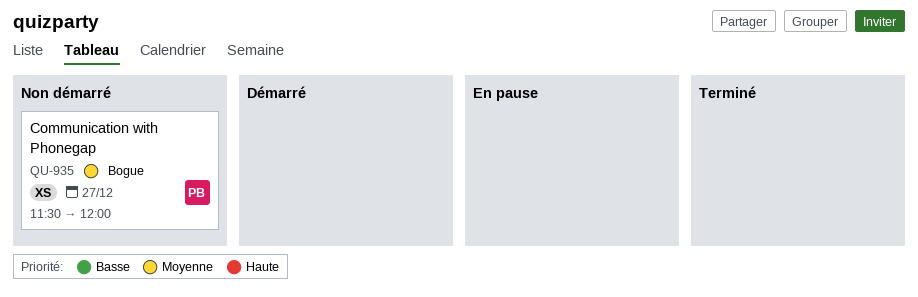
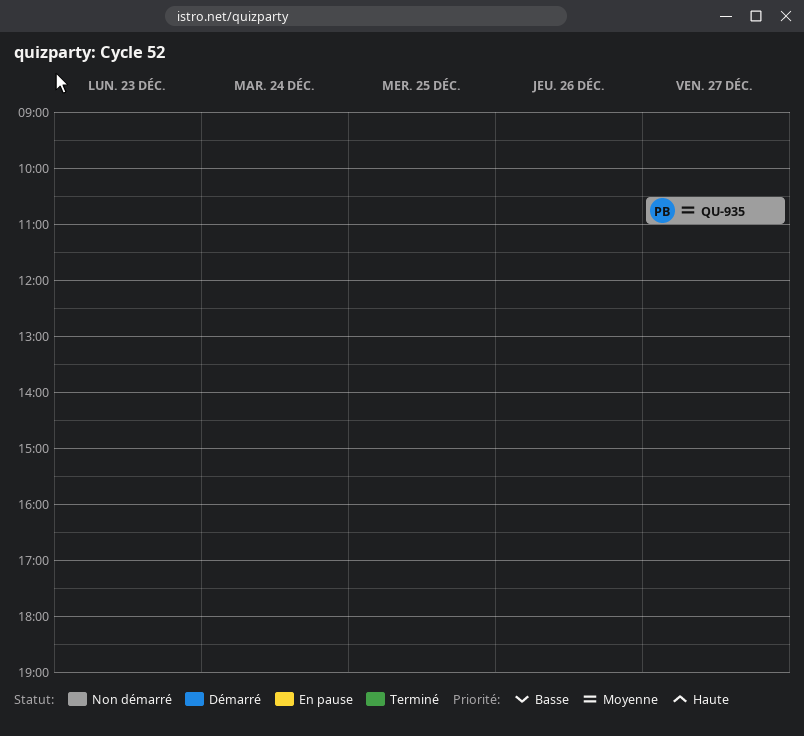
QU-935, begins: 11:30 -> 10:30
QU-935, ends: 12:00 -> 11:00

